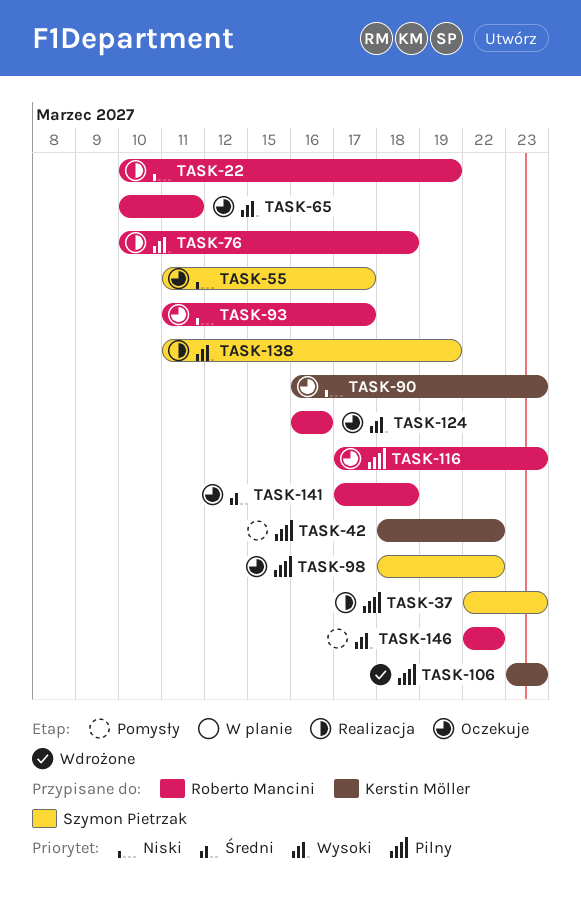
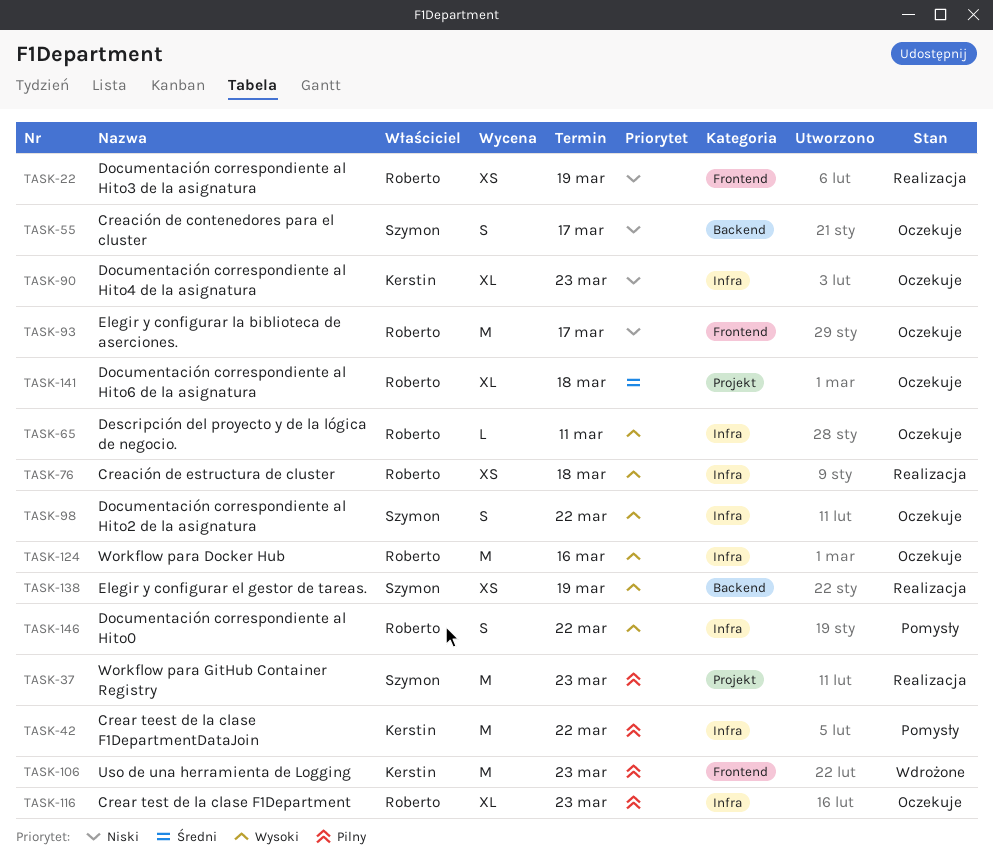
TASK-98, priority: Pilny -> Wysoki

